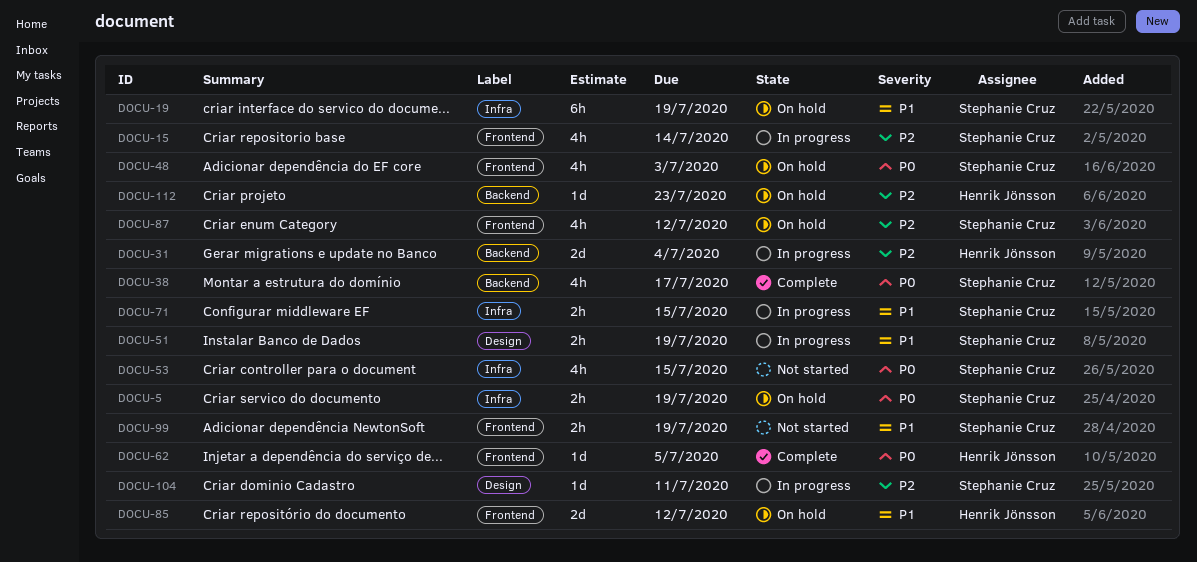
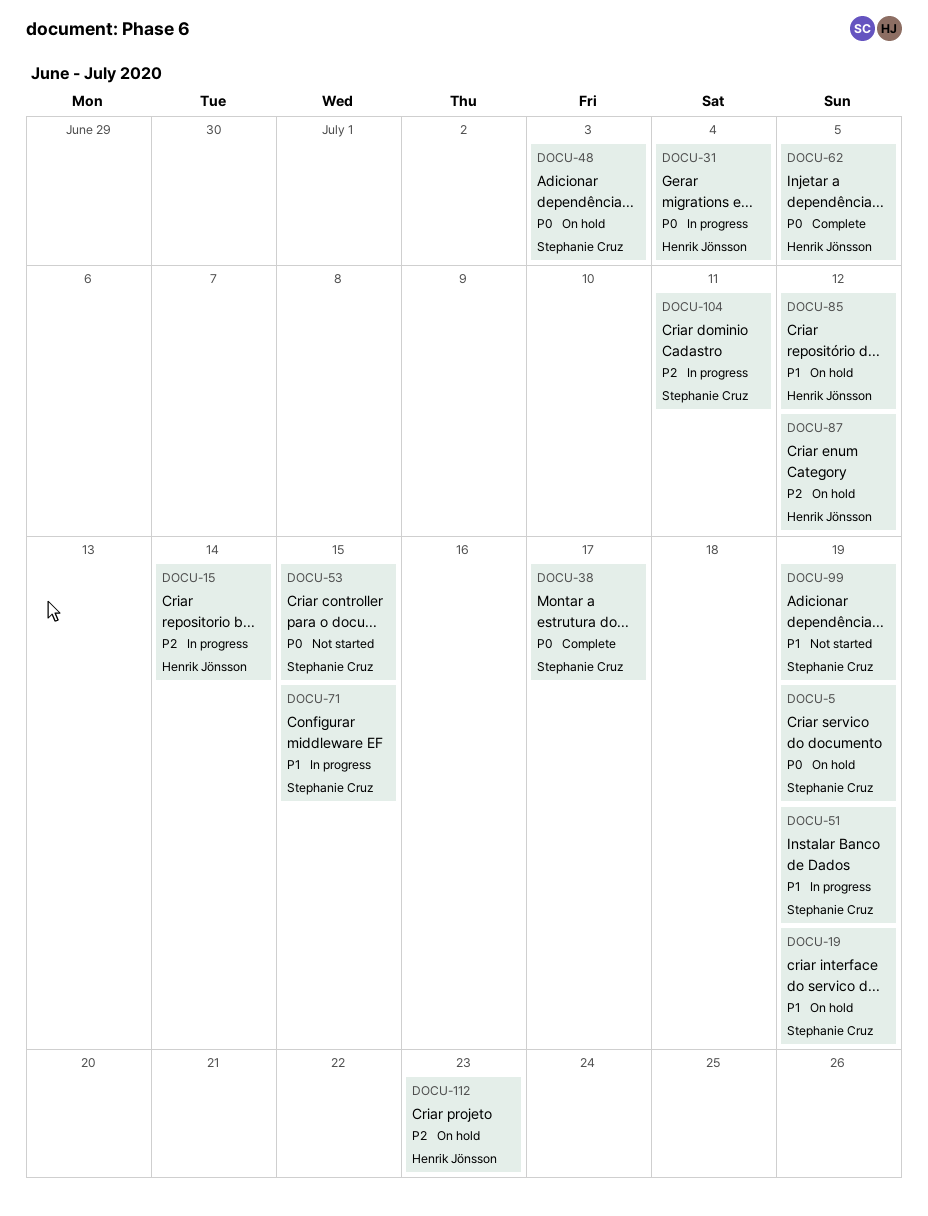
DOCU-15, owner: Stephanie Cruz -> Henrik Jönsson
DOCU-31, priority: P2 -> P0
DOCU-87, owner: Stephanie Cruz -> Henrik Jönsson

